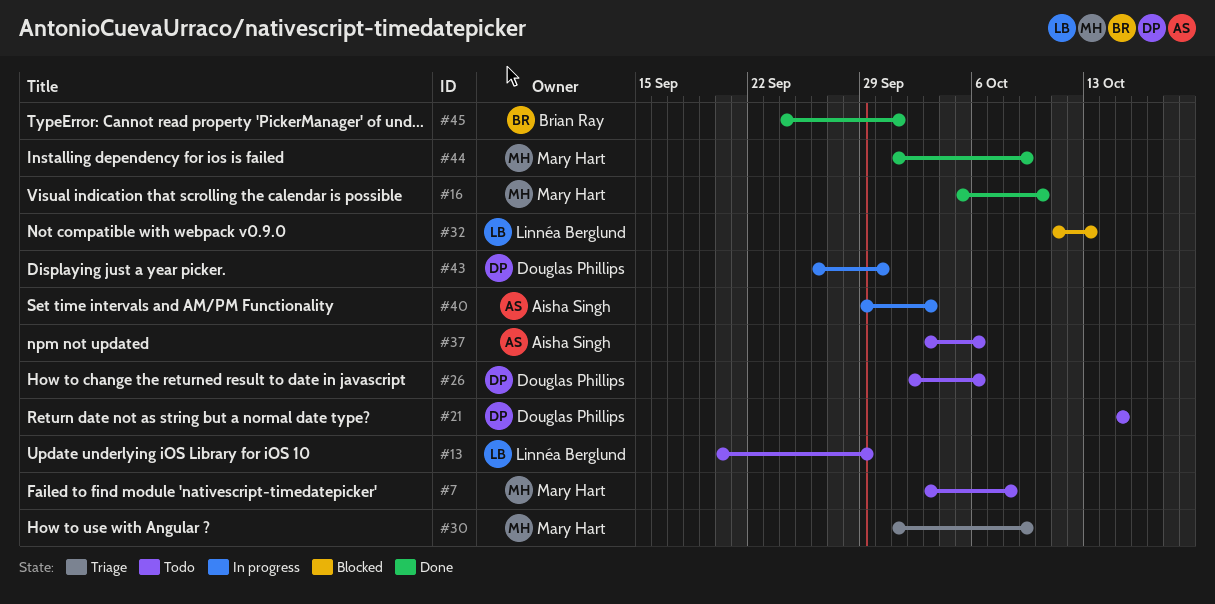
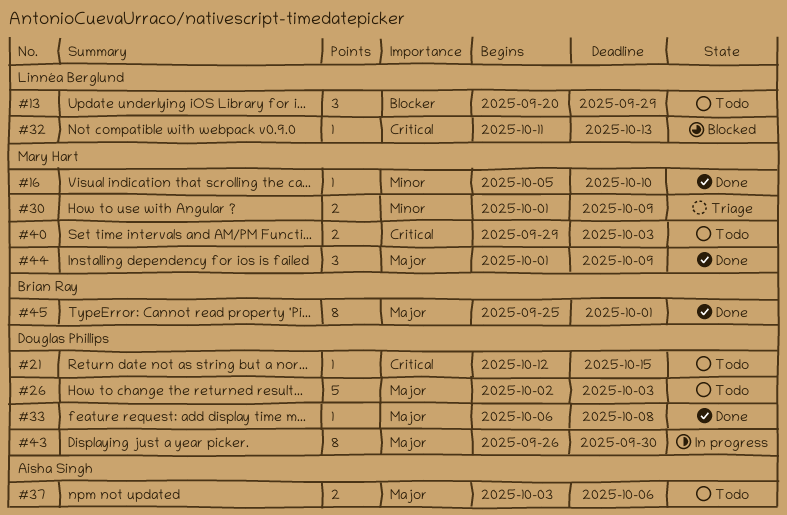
#7: present -> none
#21, start: Oct 15 -> Oct 12
#26, due: Oct 6 -> Oct 3
#33: none -> present
#40, status: In progress -> Todo
#40, owner: Aisha Singh -> Mary Hart
#45, start: Sep 24 -> Sep 25

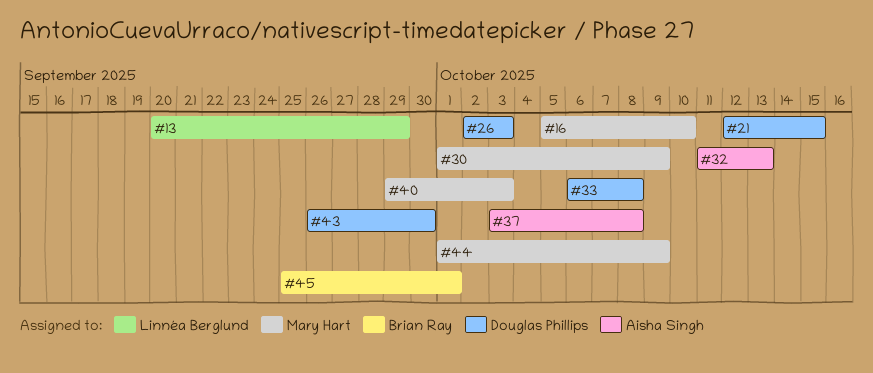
#32, owner: Linnéa Berglund -> Aisha Singh
#37, due: Oct 6 -> Oct 8

